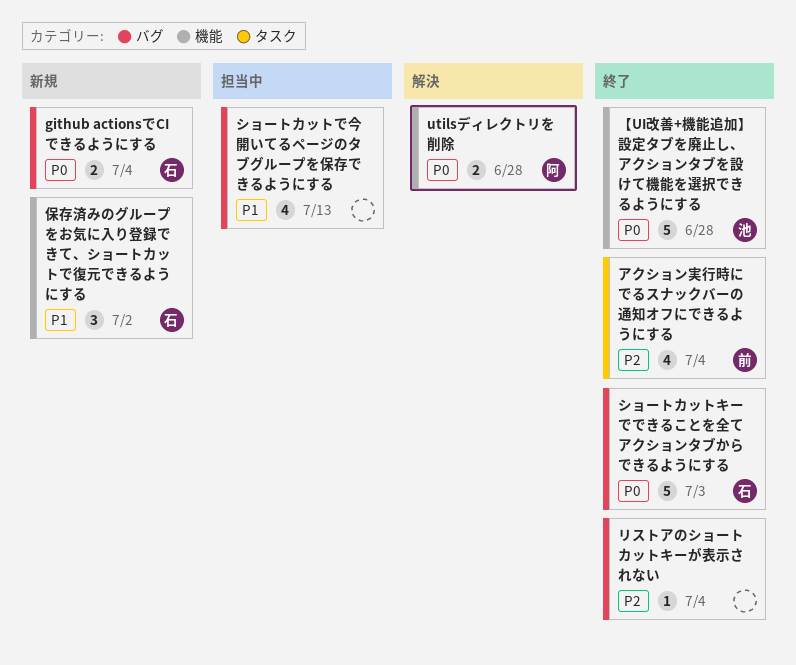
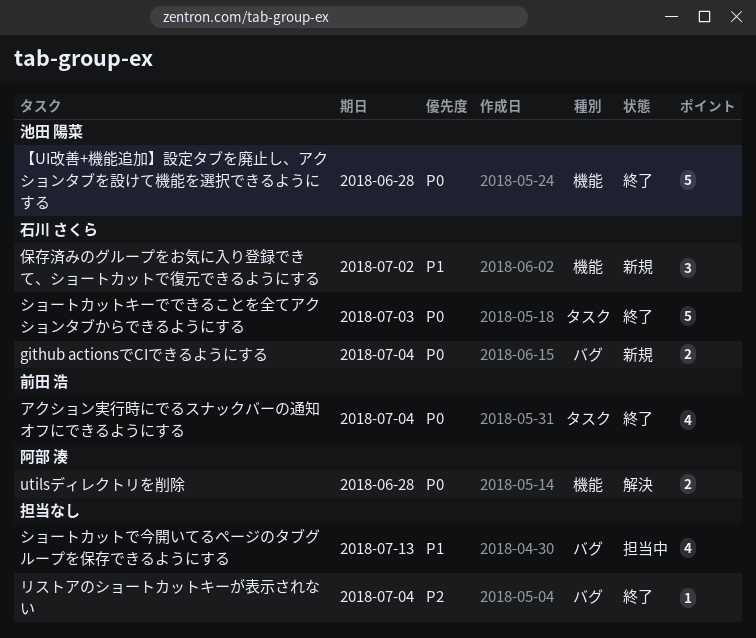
アクション実行時にでるスナックバーの通知オフにできるようにする, priority: P2 -> P0
ショートカットキーでできることを全てアクションタブからできるようにする, label: バグ -> タスク

